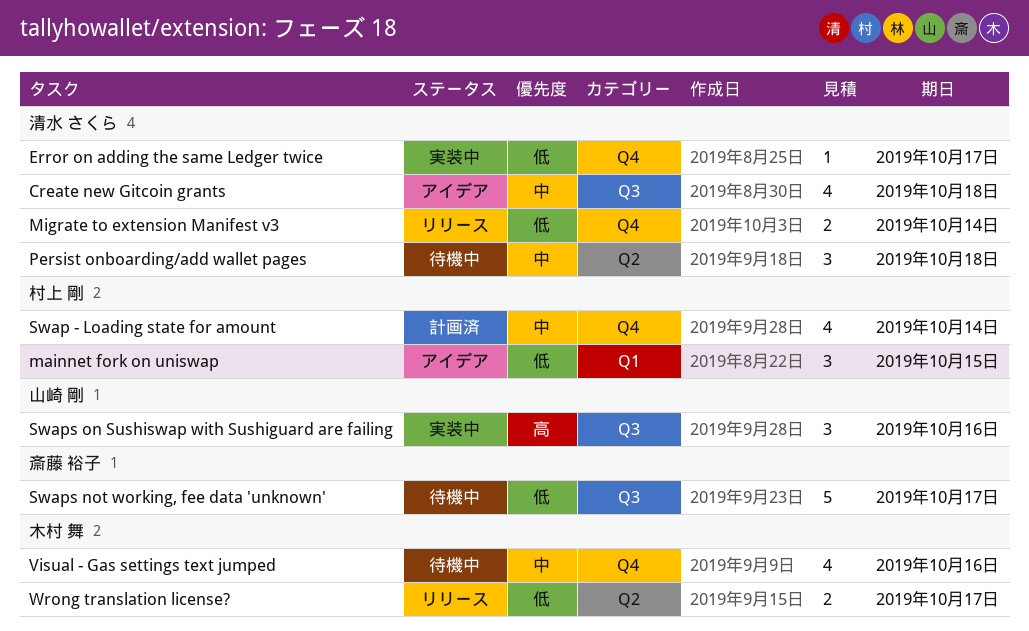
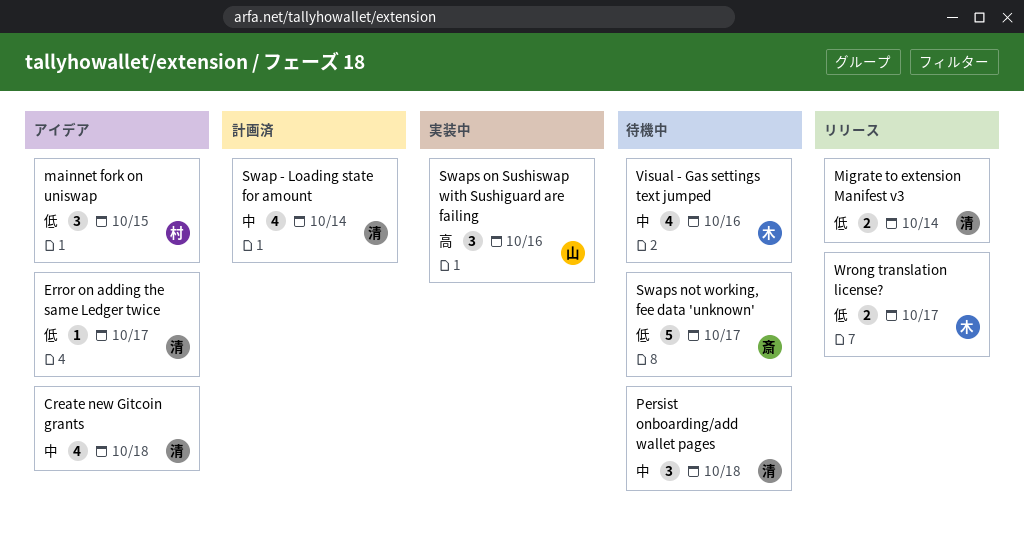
Error on adding the same Ledger twice, status: 実装中 -> アイデア
Swap - Loading state for amount, owner: 村上 剛 -> 清水 さくら

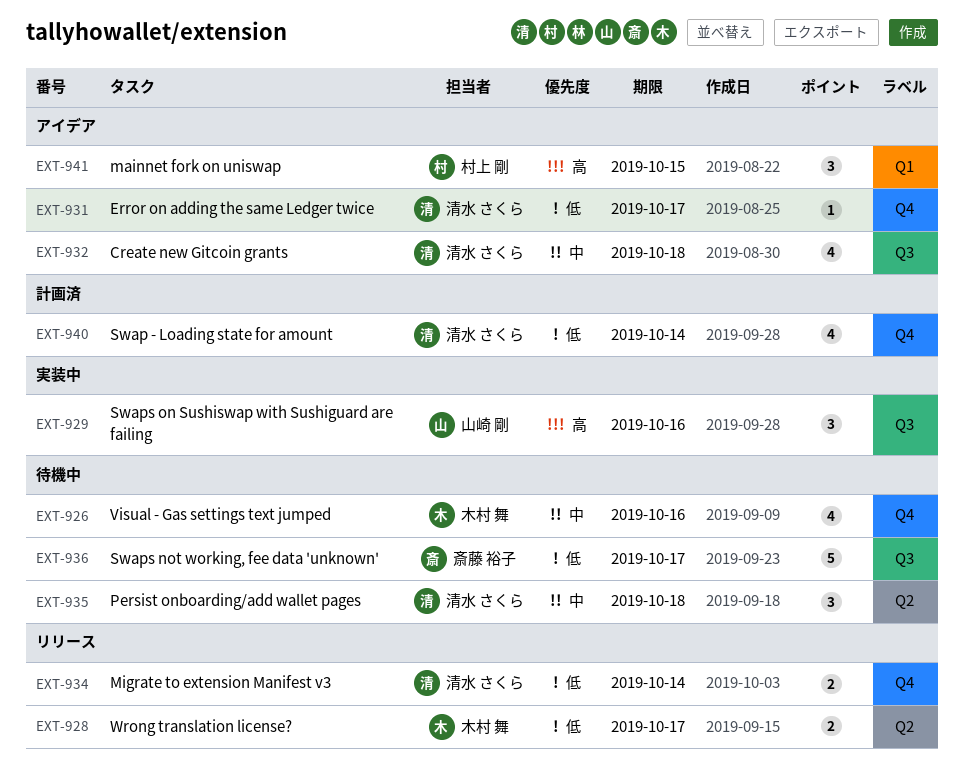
mainnet fork on uniswap, priority: 低 -> 高
Swap - Loading state for amount, priority: 中 -> 低

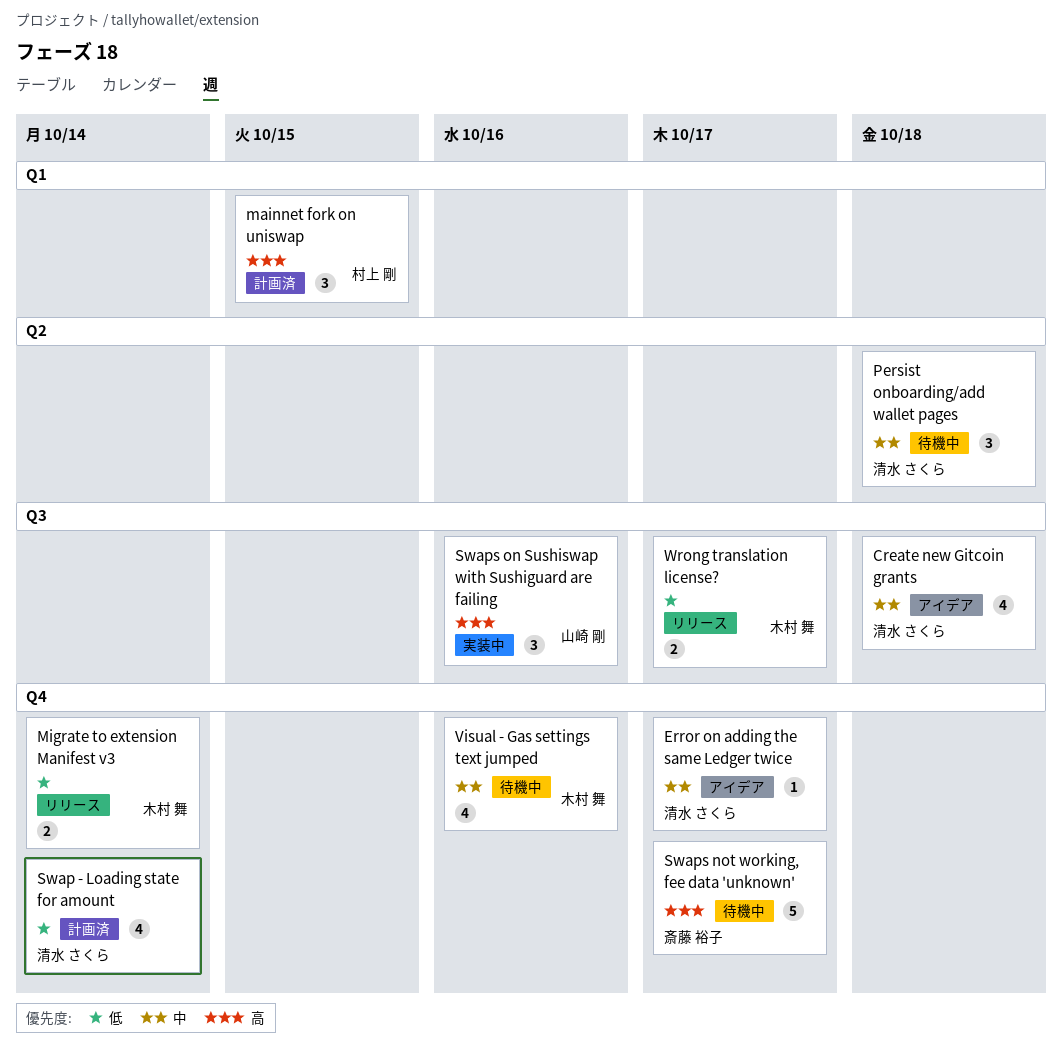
Error on adding the same Ledger twice, priority: 低 -> 中
mainnet fork on uniswap, status: アイデア -> 計画済
Migrate to extension Manifest v3, owner: 清水 さくら -> 木村 舞
Swaps not working, fee data 'unknown', priority: 低 -> 高
Swaps not working, fee data 'unknown', label: Q3 -> Q4
Wrong translation license?, label: Q2 -> Q3

